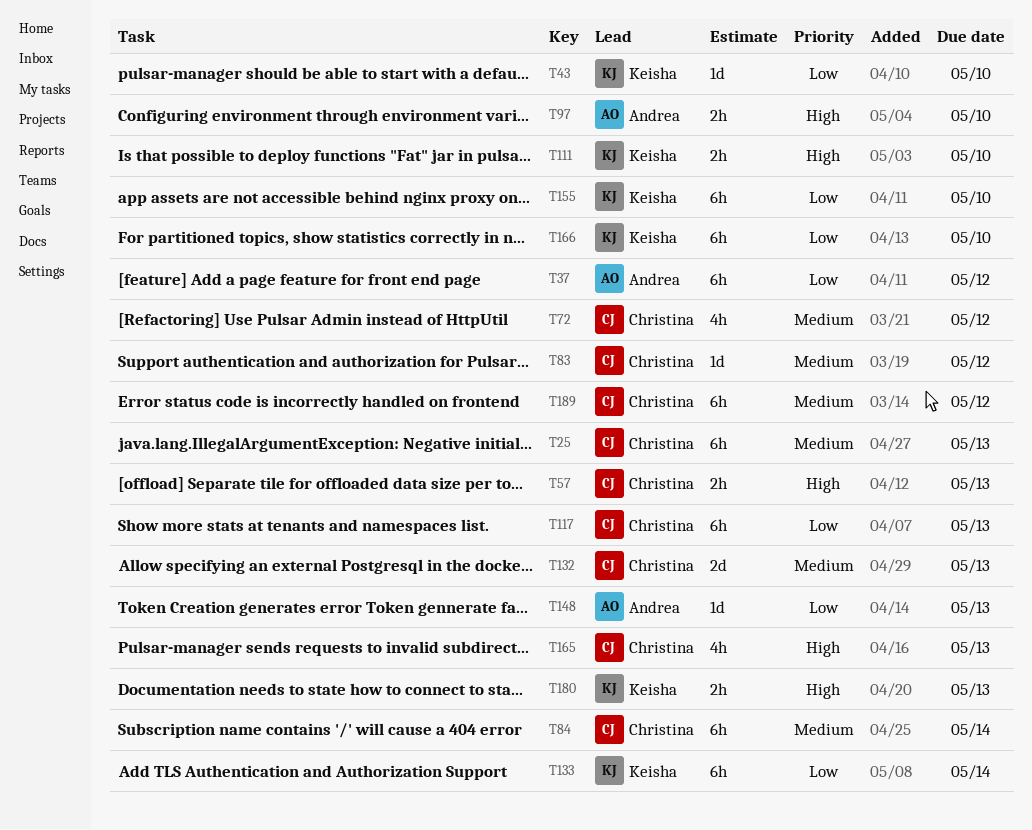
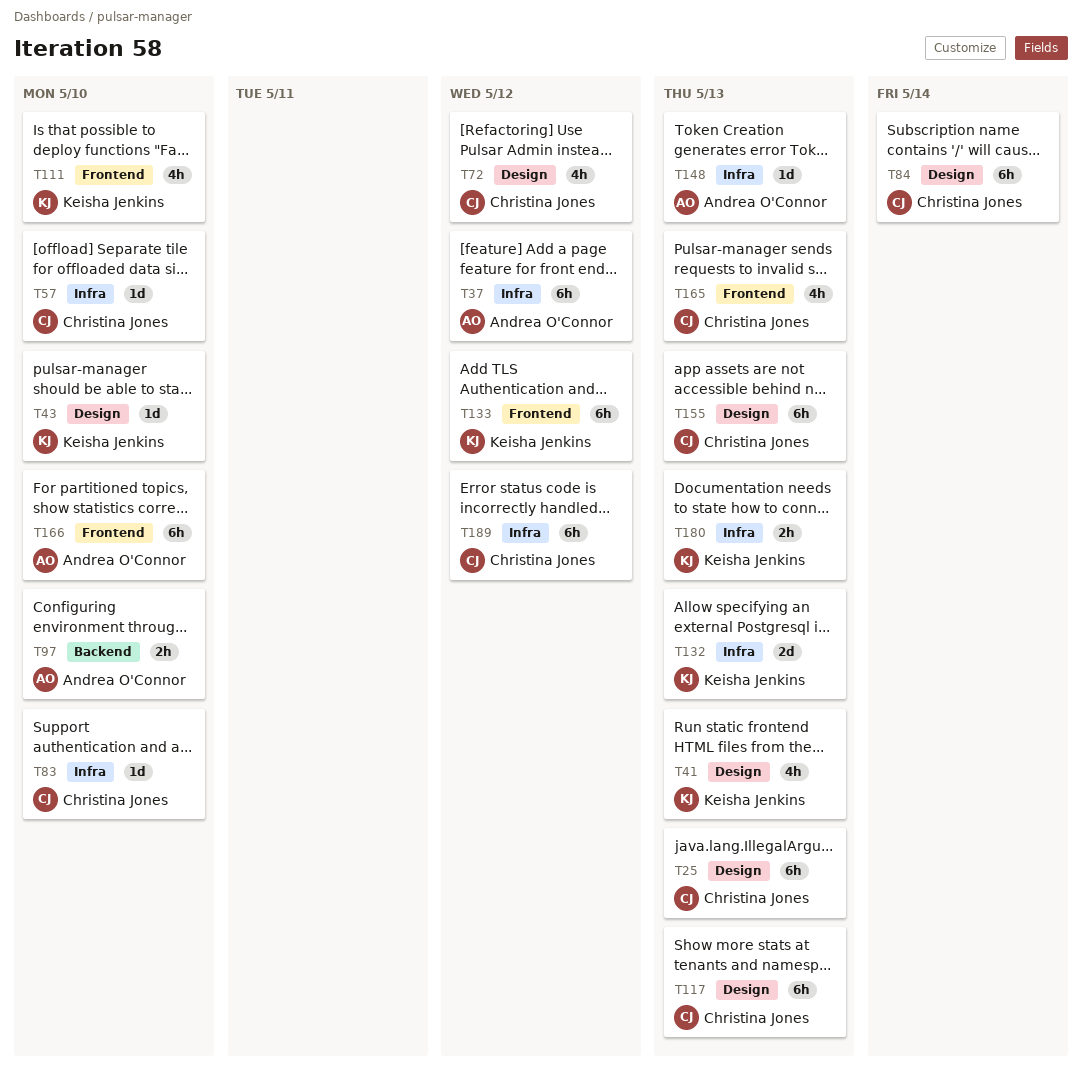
T41: none -> present
T57, estimate: 2h -> 1d
T57, due: May 13 -> May 10
T83, due: May 12 -> May 10
T111, estimate: 2h -> 4h
T132, owner: Christina Jones -> Keisha Jenkins
T133, due: May 14 -> May 12
T155, owner: Keisha Jenkins -> Christina Jones
T155, due: May 10 -> May 13
T166, owner: Keisha Jenkins -> Andrea O'Connor

